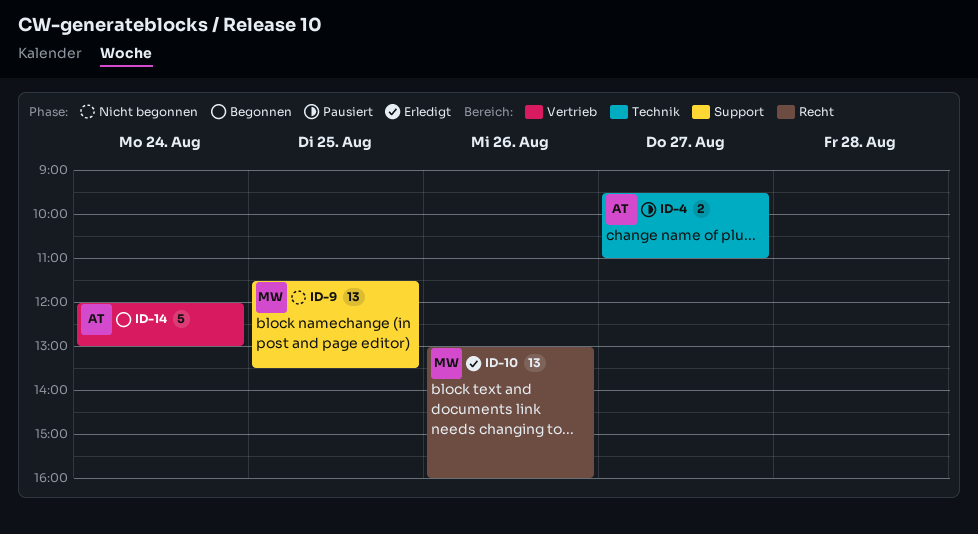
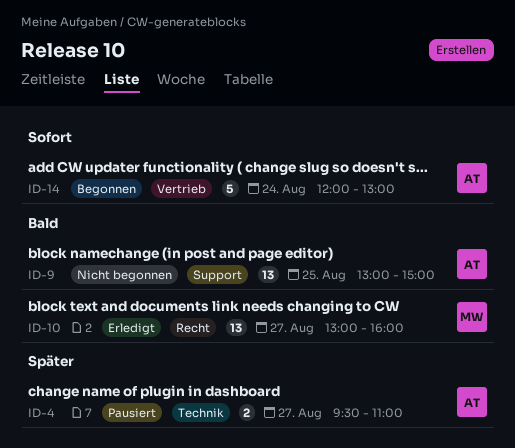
ID-9, owner: MW -> AT
ID-9, begins: 11:30 -> 13:00
ID-9, ends: 13:30 -> 15:00
ID-10, day: Aug 26 -> Aug 27

